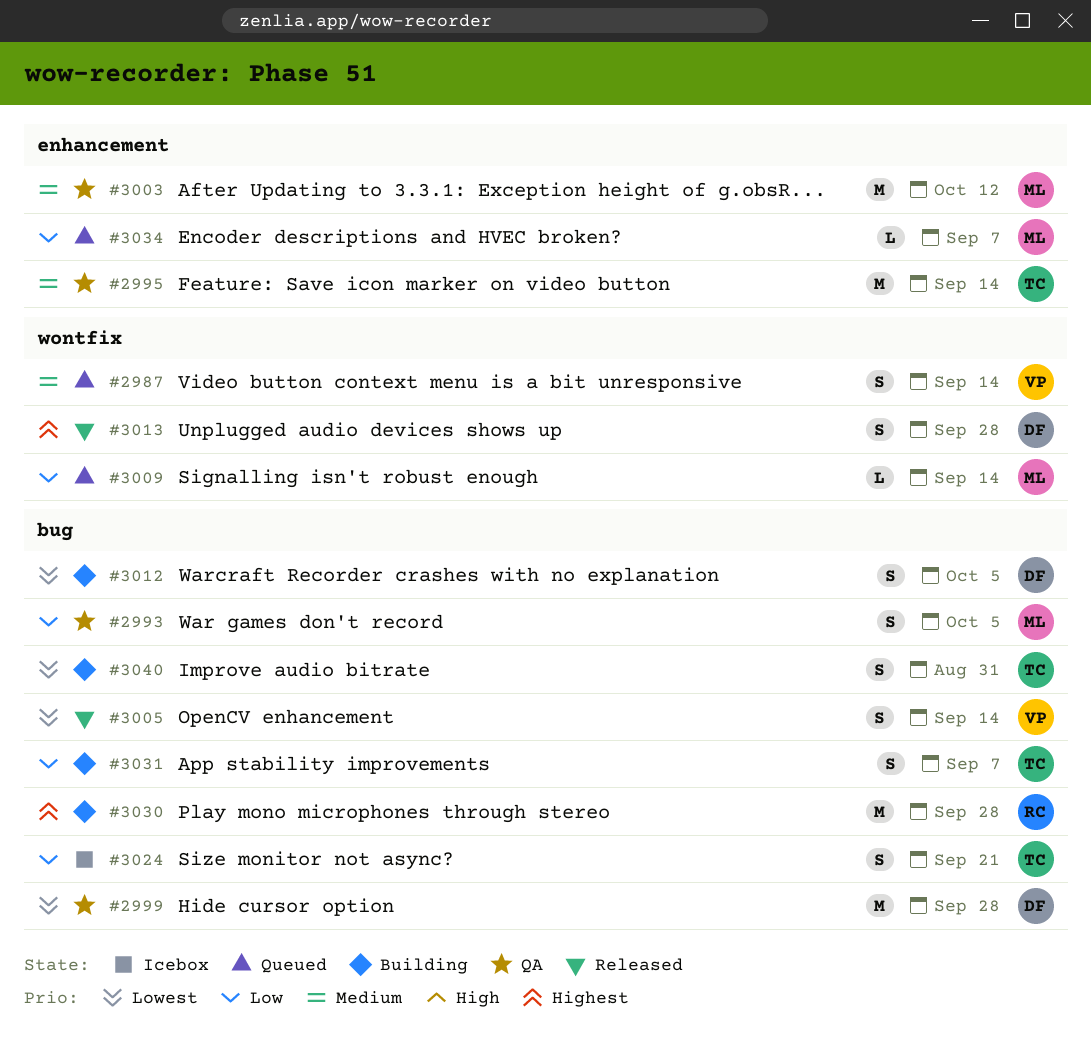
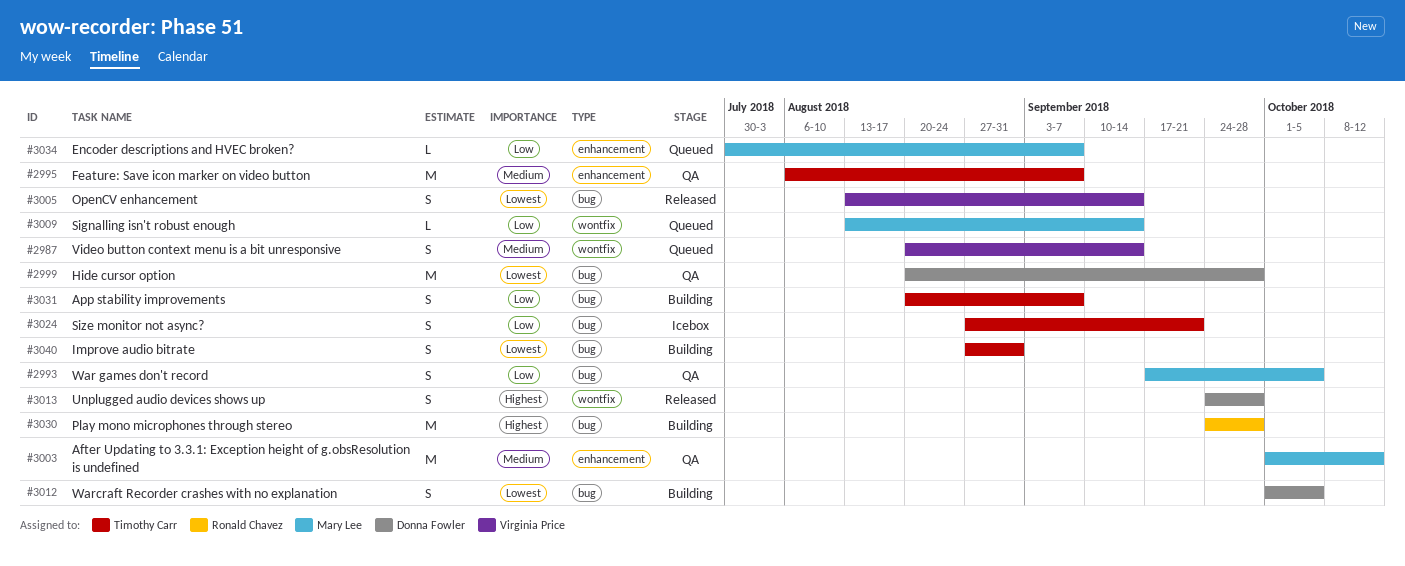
#2995, due: Sep 14 -> Sep 7

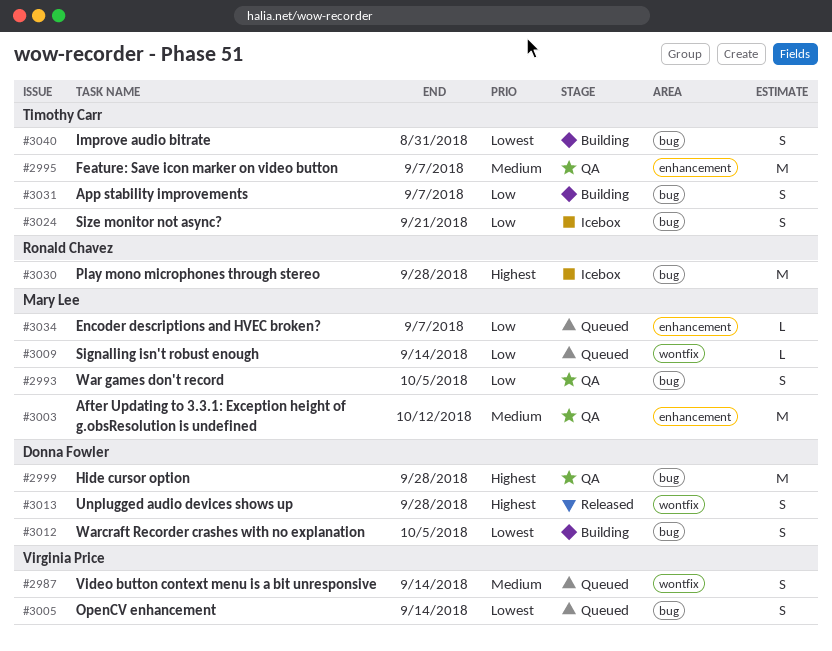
#2999, priority: Lowest -> Highest
#3005, status: Released -> Queued
#3030, status: Building -> Icebox

